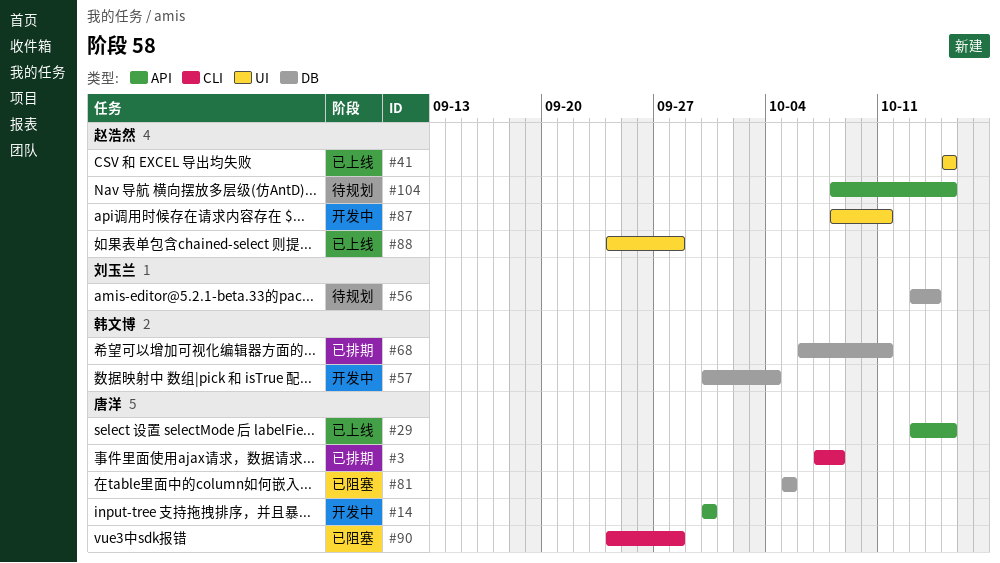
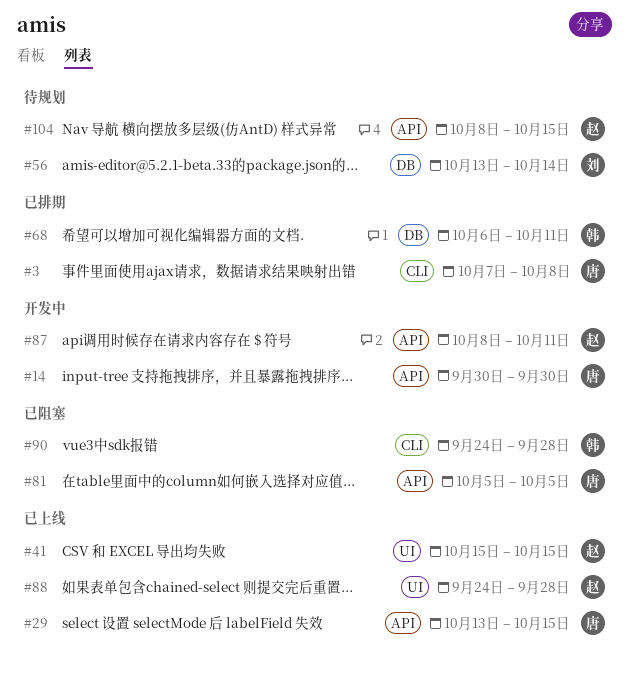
#57: present -> none
#81, label: DB -> API
#87, label: UI -> API
#90, owner: 唐洋 -> 韩文博

